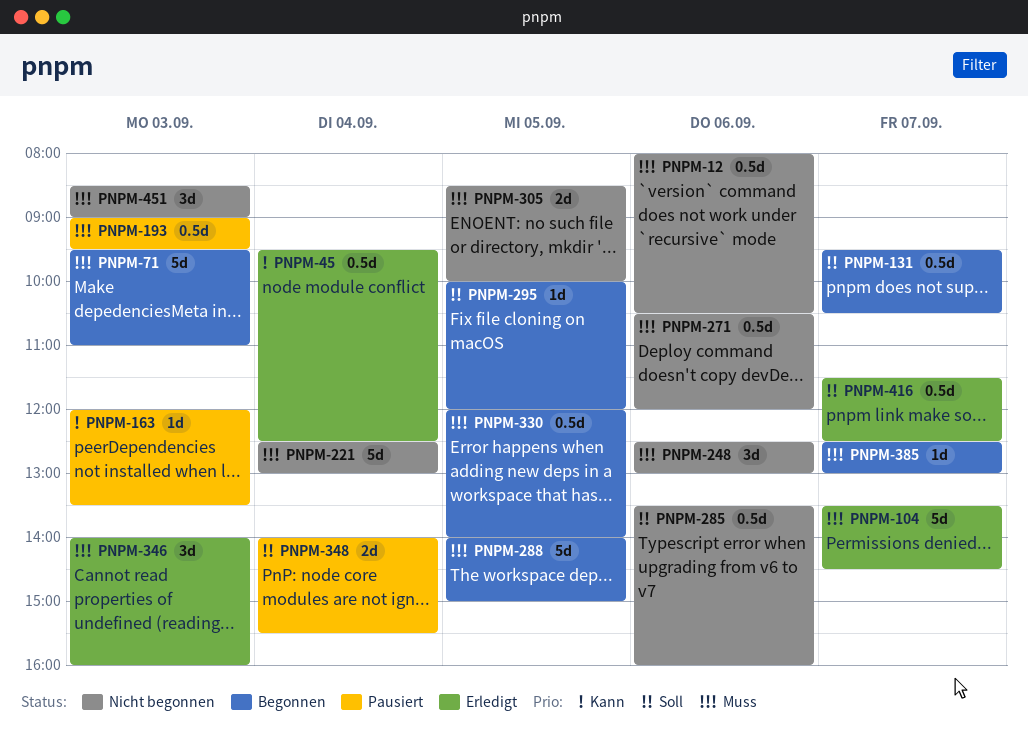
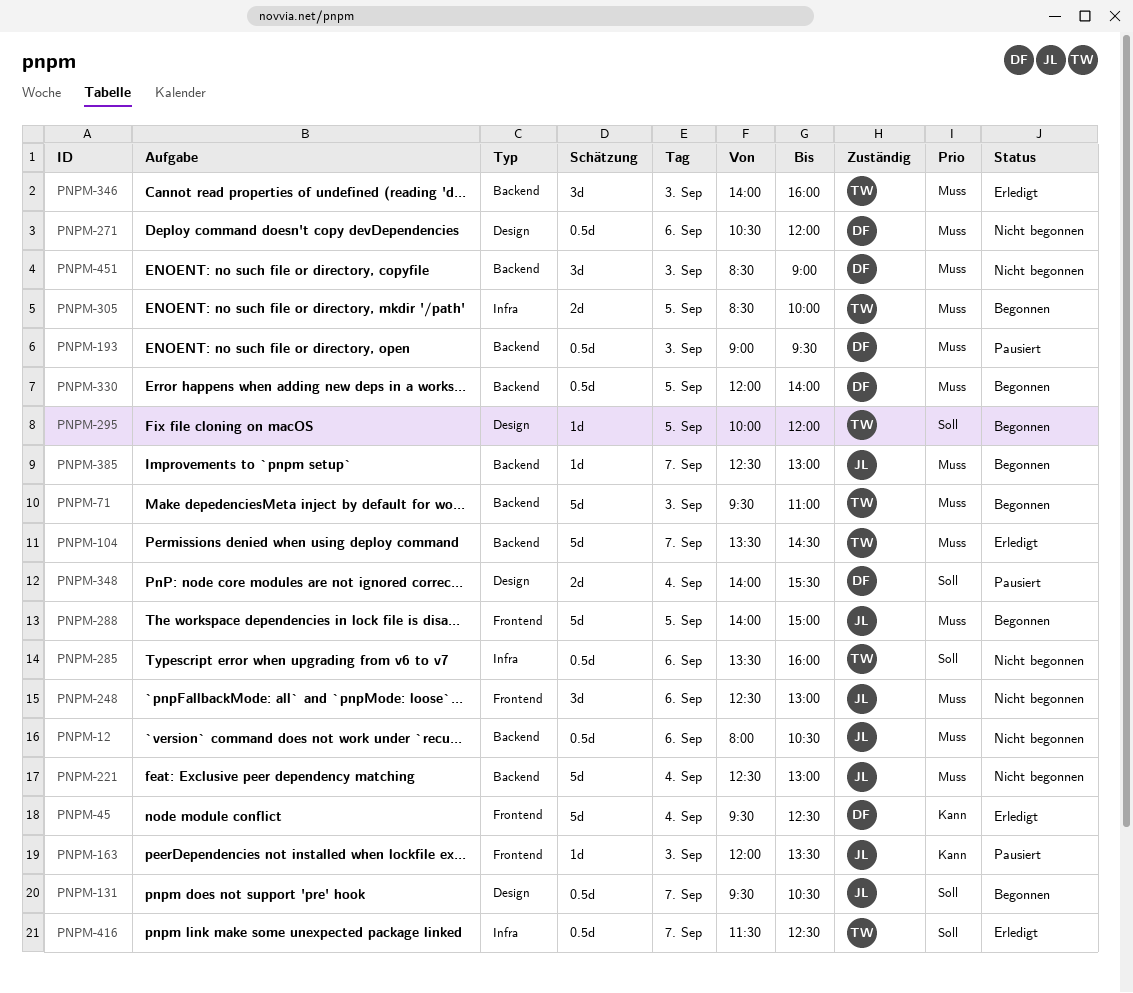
PNPM-45, estimate: 0.5d -> 5d
PNPM-305, status: Nicht begonnen -> Begonnen

